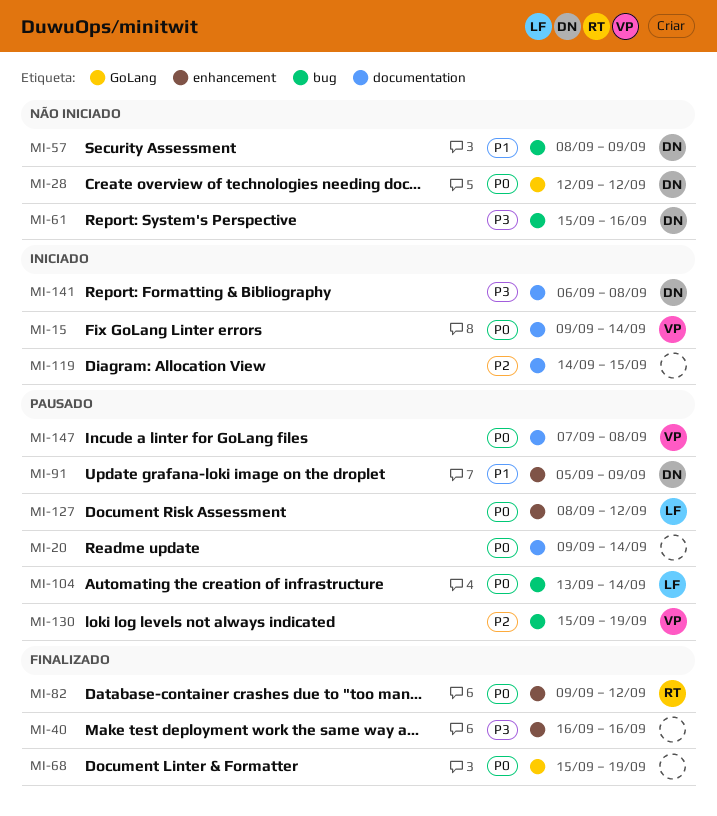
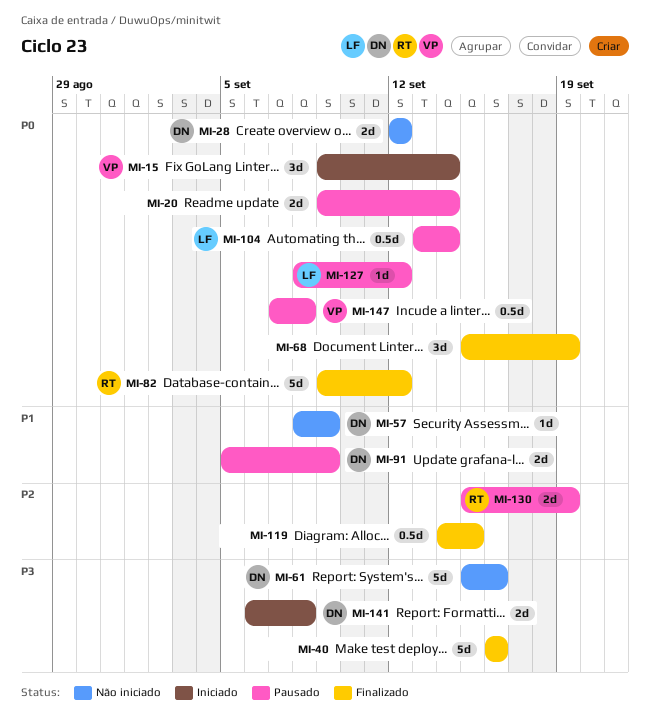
MI-119, status: Iniciado -> Finalizado
MI-130, owner: VP -> RT

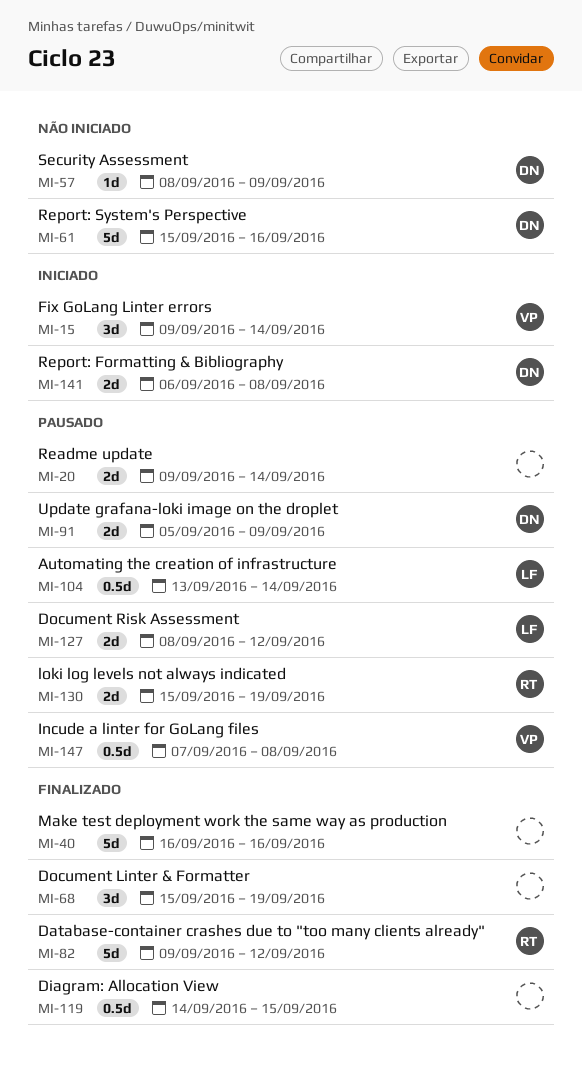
MI-28: present -> none
MI-127, estimate: 1d -> 2d

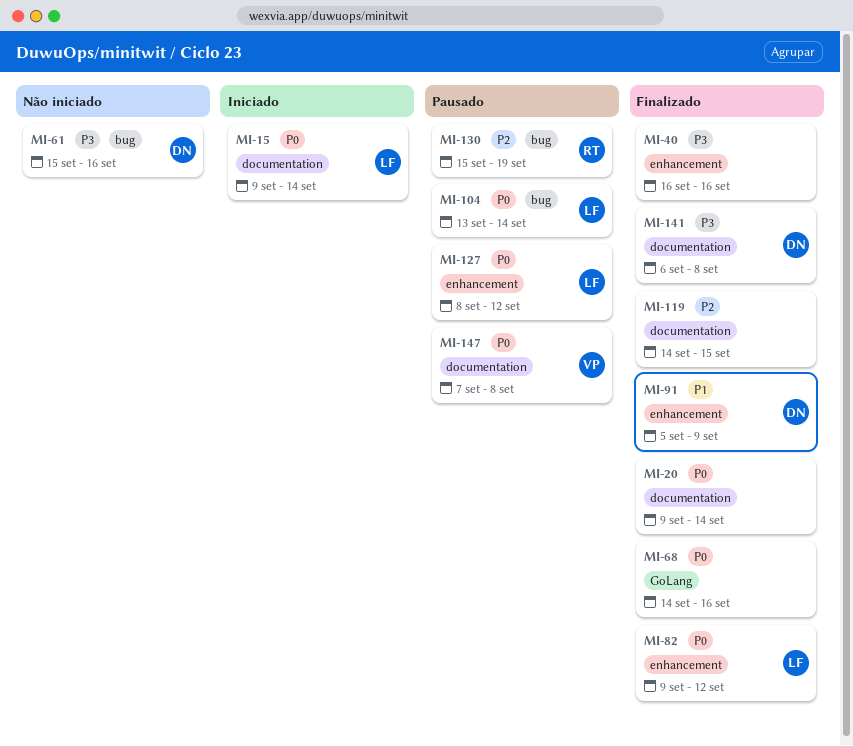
MI-15, owner: VP -> LF
MI-20, status: Pausado -> Finalizado
MI-57: present -> none
MI-68, start: Sep 15 -> Sep 14
MI-68, due: Sep 19 -> Sep 16
MI-82, owner: RT -> LF
MI-91, status: Pausado -> Finalizado
MI-141, status: Iniciado -> Finalizado

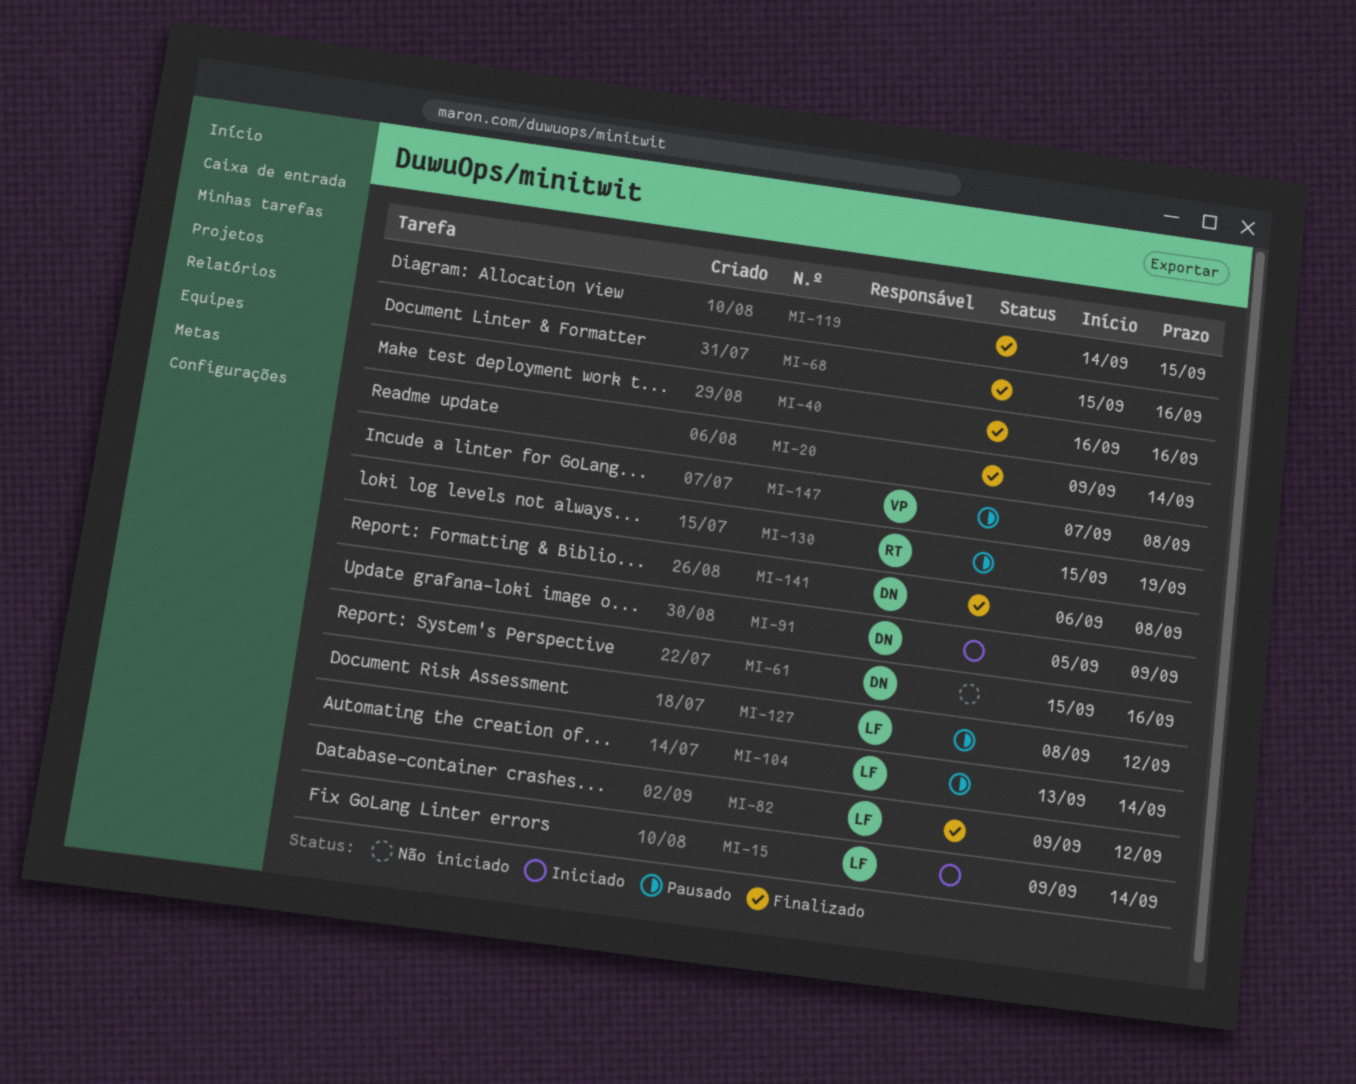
MI-68, start: Sep 14 -> Sep 15
MI-91, status: Finalizado -> Iniciado

